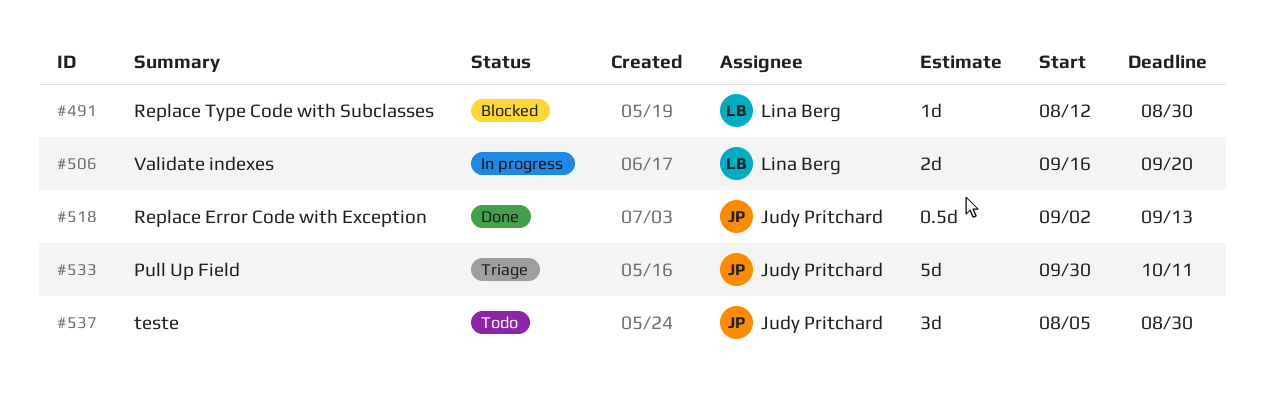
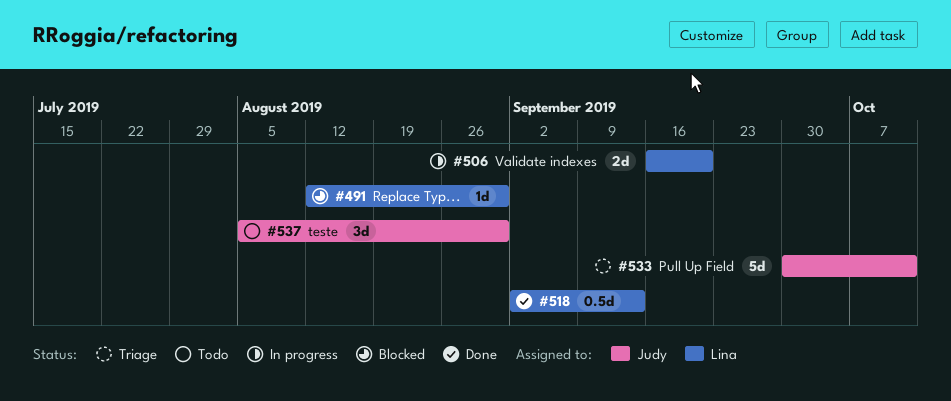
#518, owner: Judy Pritchard -> Lina Berg

